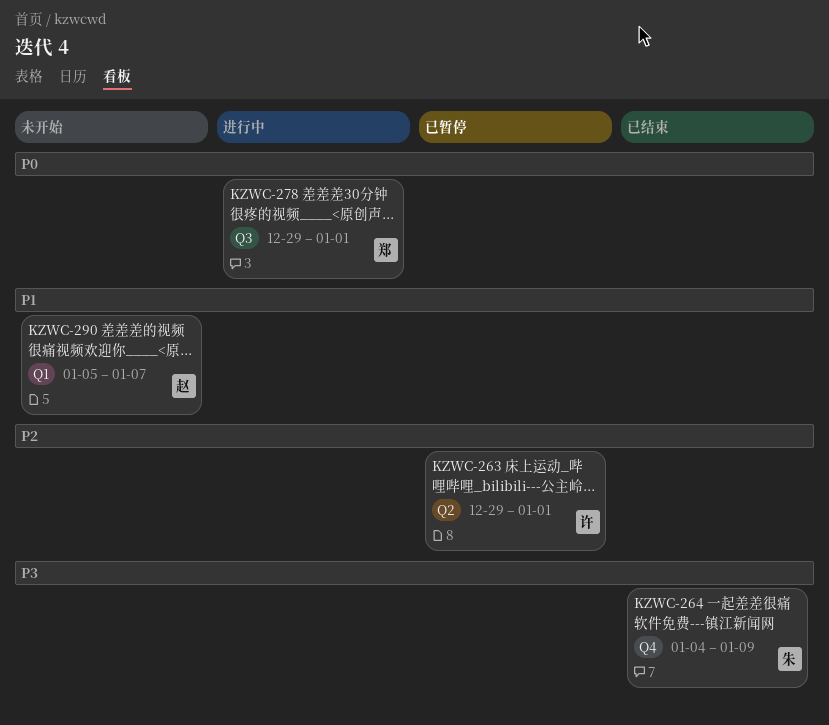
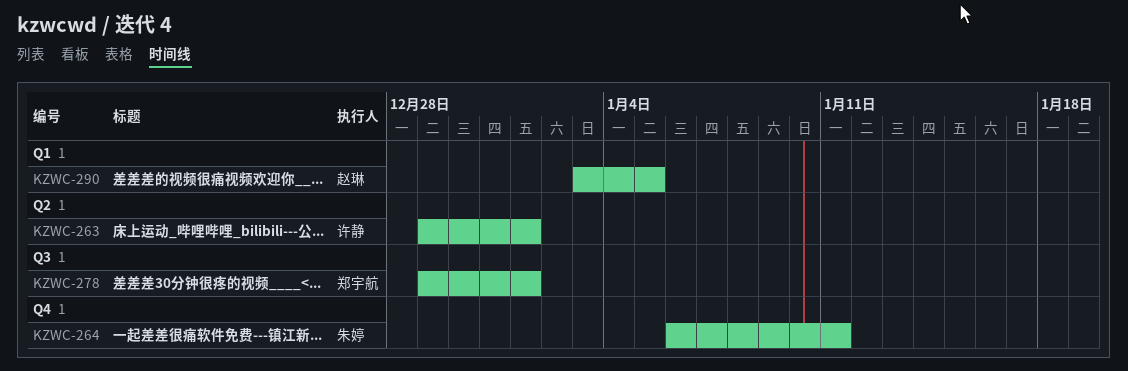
KZWC-264, start: Jan 4 -> Jan 6
KZWC-264, due: Jan 9 -> Jan 11
KZWC-290, start: Jan 5 -> Jan 3
KZWC-290, due: Jan 7 -> Jan 5

